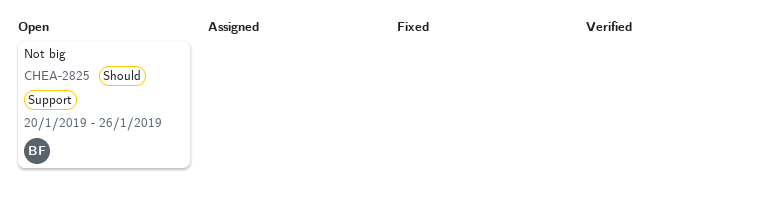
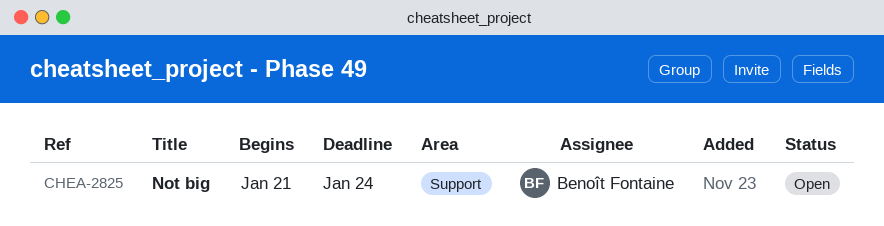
CHEA-2825, start: Jan 20 -> Jan 21
CHEA-2825, due: Jan 26 -> Jan 24

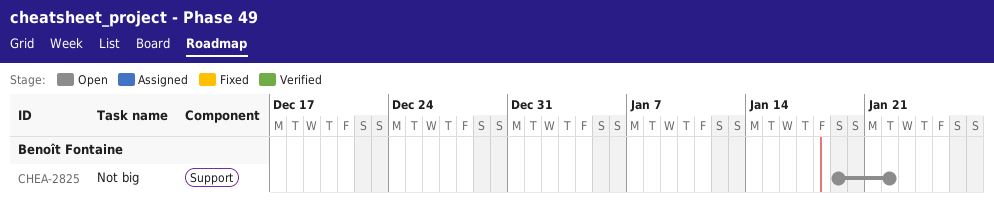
CHEA-2825, start: Jan 21 -> Jan 19
CHEA-2825, due: Jan 24 -> Jan 22

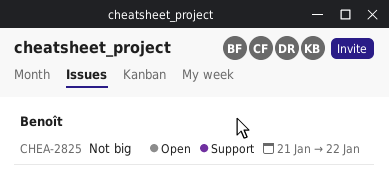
CHEA-2825, start: Jan 19 -> Jan 21

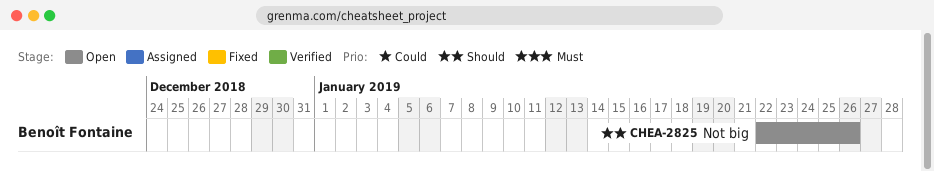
CHEA-2825, start: Jan 21 -> Jan 22
CHEA-2825, due: Jan 22 -> Jan 26

